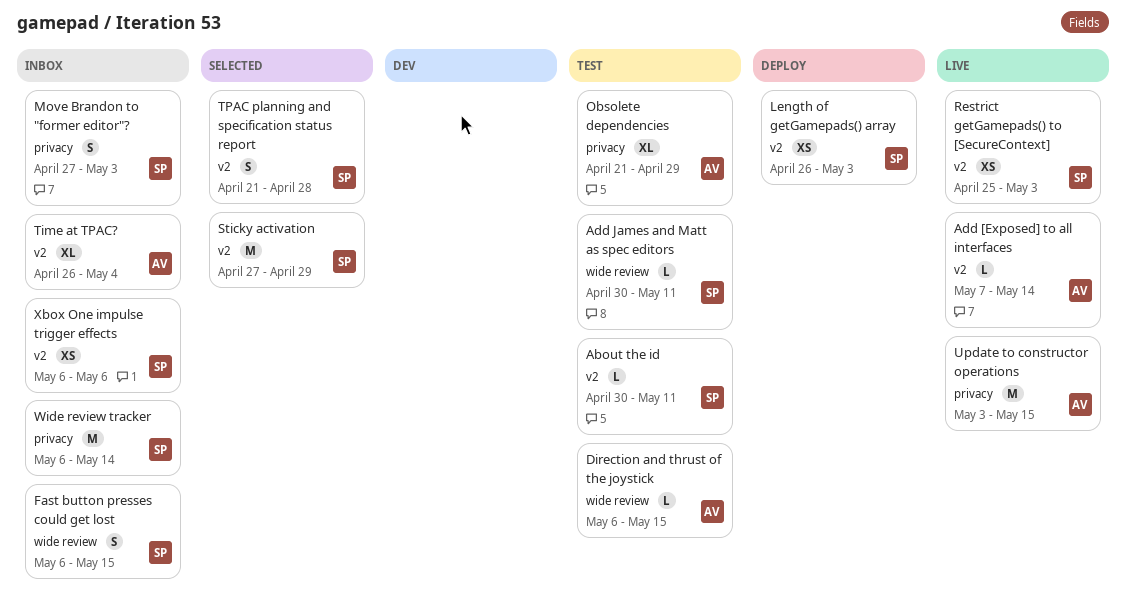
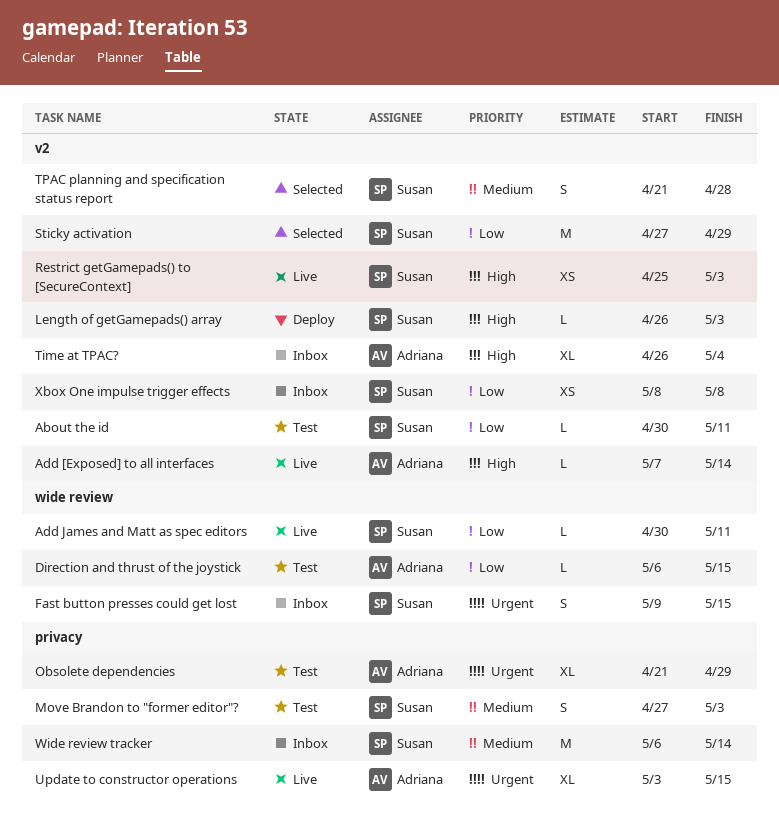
Add James and Matt as spec editors, status: Test -> Live
Fast button presses could get lost, start: May 6 -> May 9
Length of getGamepads() array, estimate: XS -> L
Move Brandon to "former editor"?, status: Inbox -> Test
Update to constructor operations, estimate: M -> XL
Xbox One impulse trigger effects, start: May 6 -> May 8
Xbox One impulse trigger effects, due: May 6 -> May 8

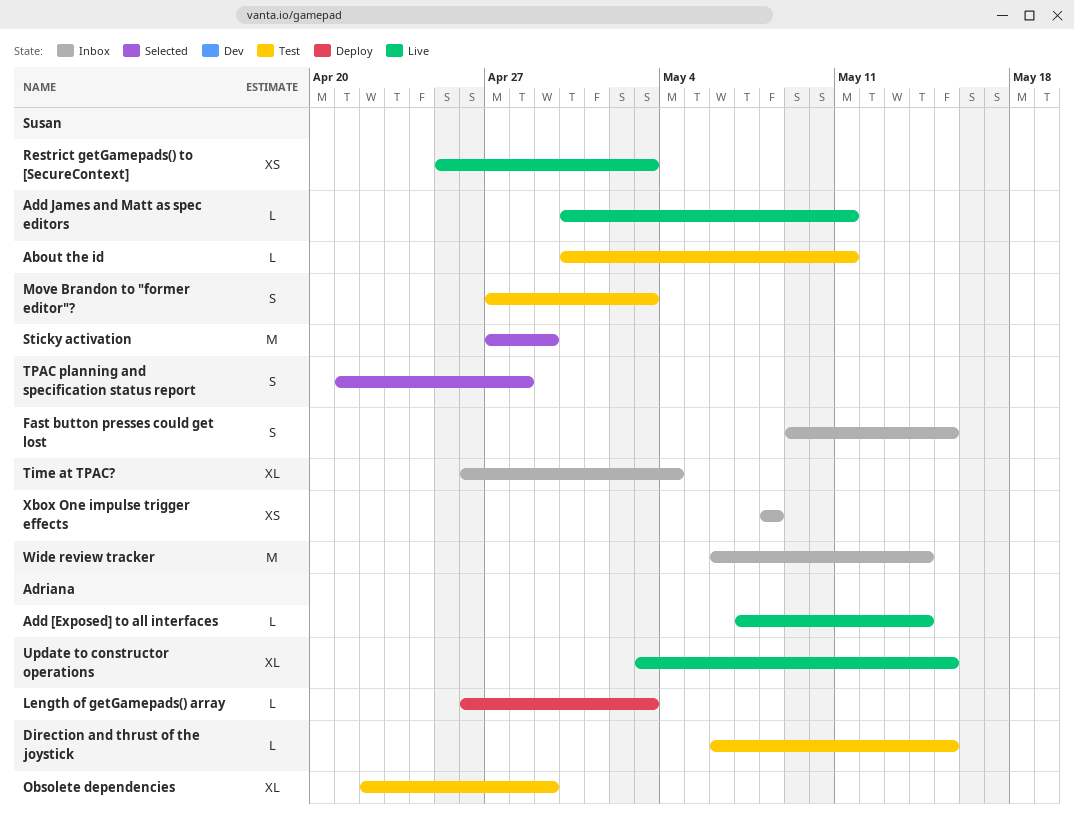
Length of getGamepads() array, owner: Susan -> Adriana
Obsolete dependencies, start: Apr 21 -> Apr 22
Time at TPAC?, owner: Adriana -> Susan

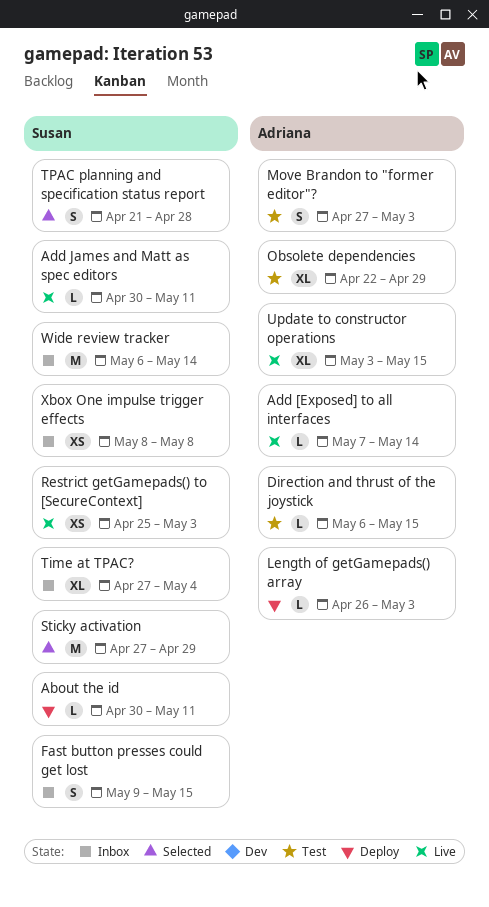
About the id, status: Test -> Deploy
Move Brandon to "former editor"?, owner: Susan -> Adriana
Time at TPAC?, start: Apr 26 -> Apr 27

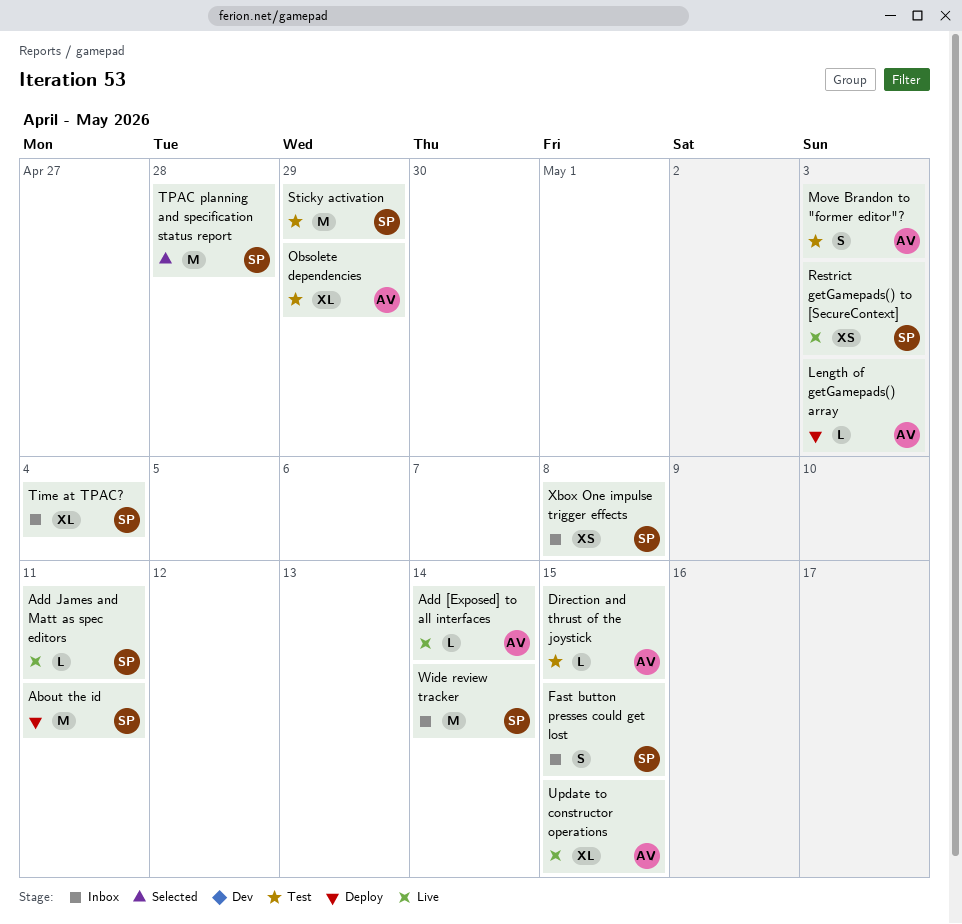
About the id, estimate: L -> M
Sticky activation, status: Selected -> Test
TPAC planning and specification status report, estimate: S -> M

